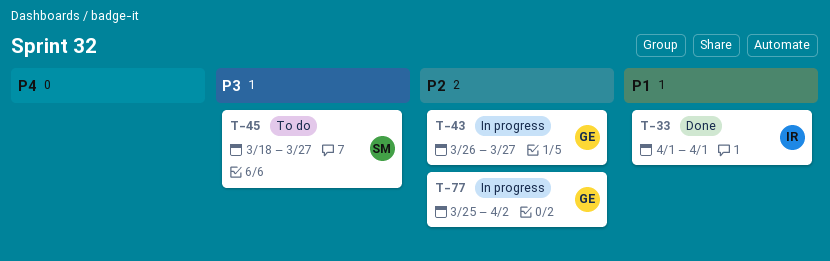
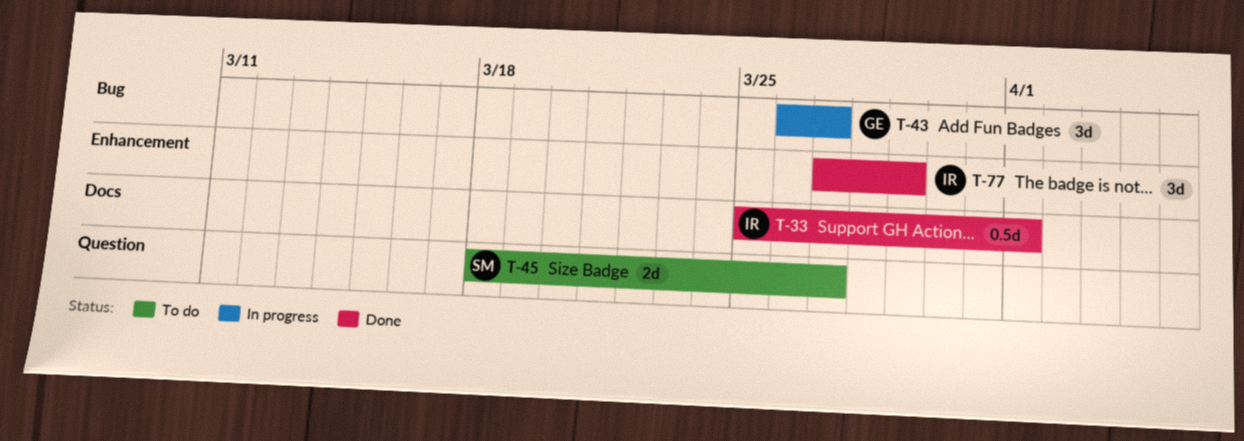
T-33, start: Apr 1 -> Mar 25
T-77, status: In progress -> Done
T-77, owner: GE -> IR
T-77, start: Mar 25 -> Mar 27
T-77, due: Apr 2 -> Mar 29

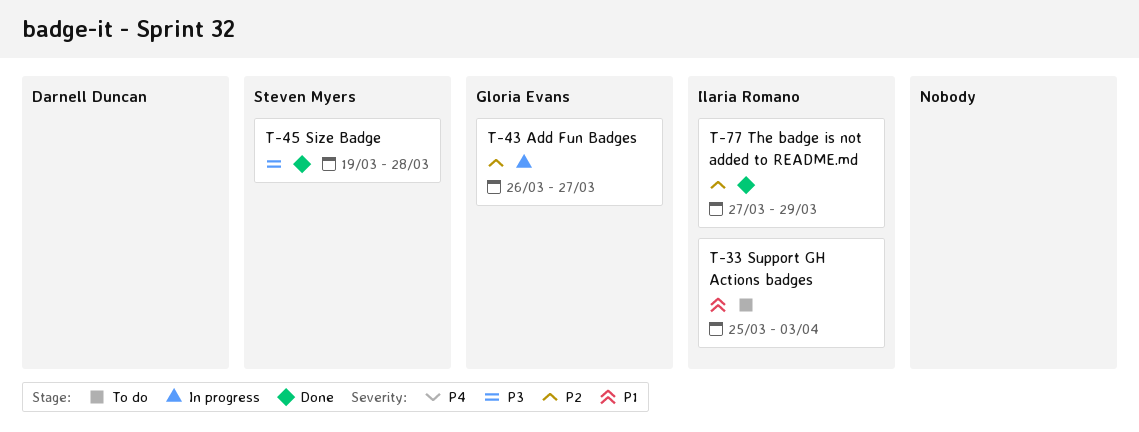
T-33, status: Done -> To do
T-33, due: Apr 1 -> Apr 3
T-45, status: To do -> Done
T-45, start: Mar 18 -> Mar 19
T-45, due: Mar 27 -> Mar 28

